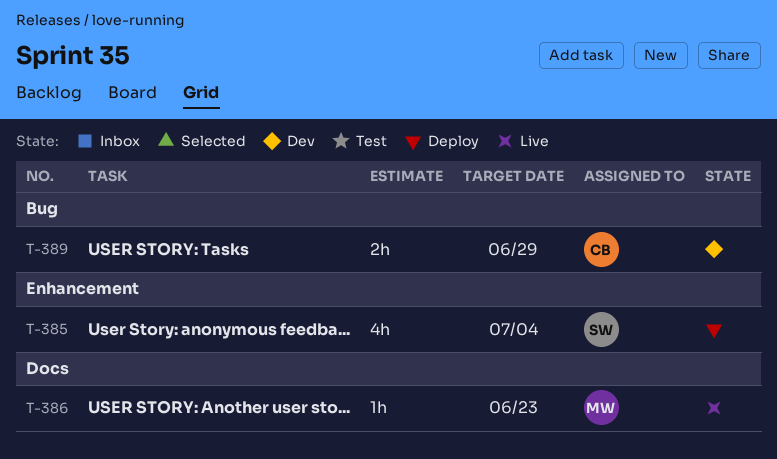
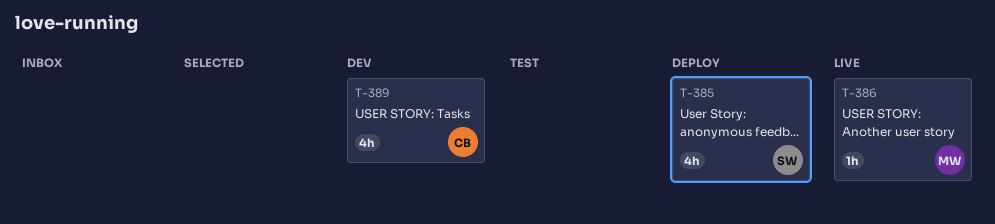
T-389, estimate: 2h -> 4h

